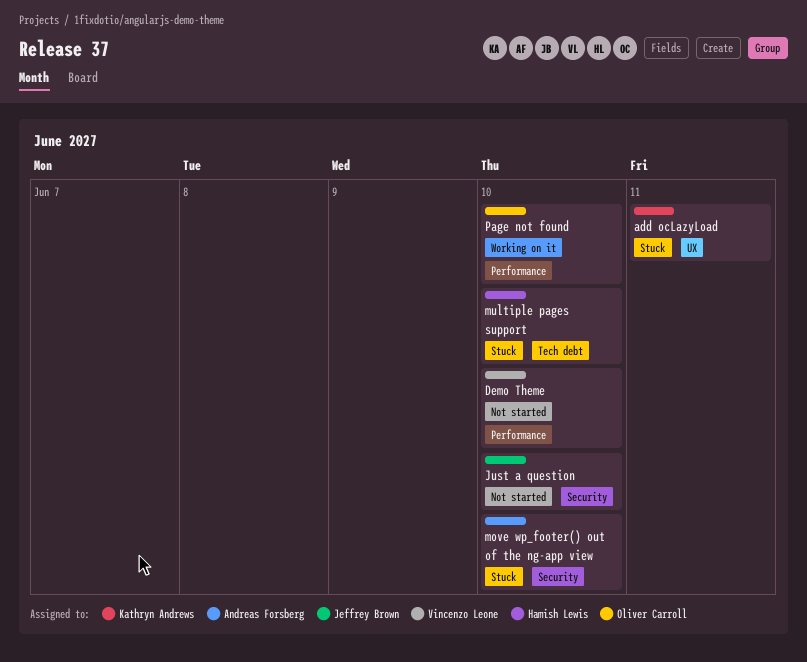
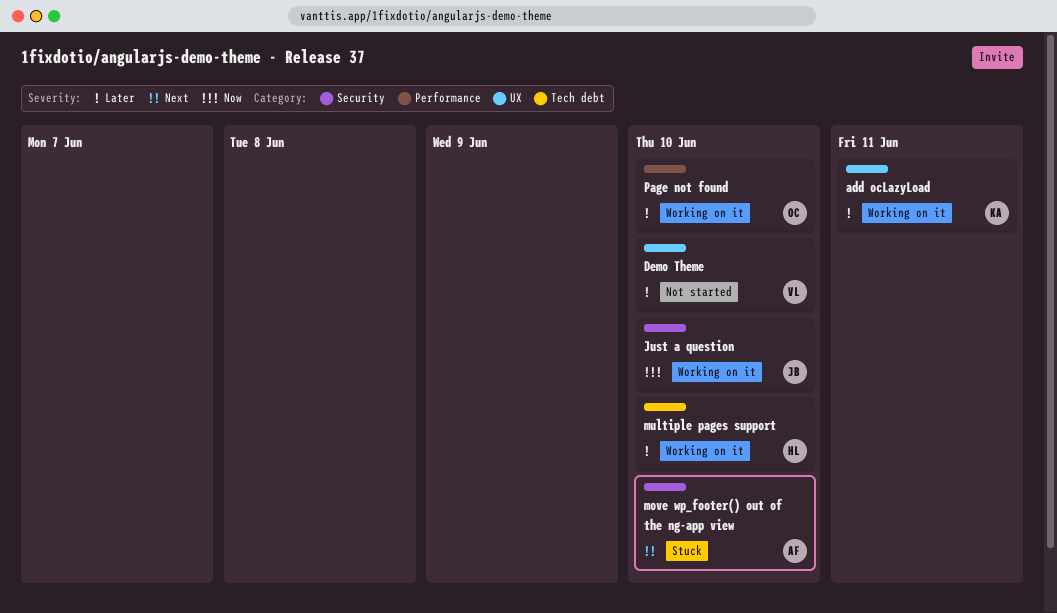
add ocLazyLoad, status: Stuck -> Working on it
Demo Theme, label: Performance -> UX
Just a question, status: Not started -> Working on it
multiple pages support, status: Stuck -> Working on it

